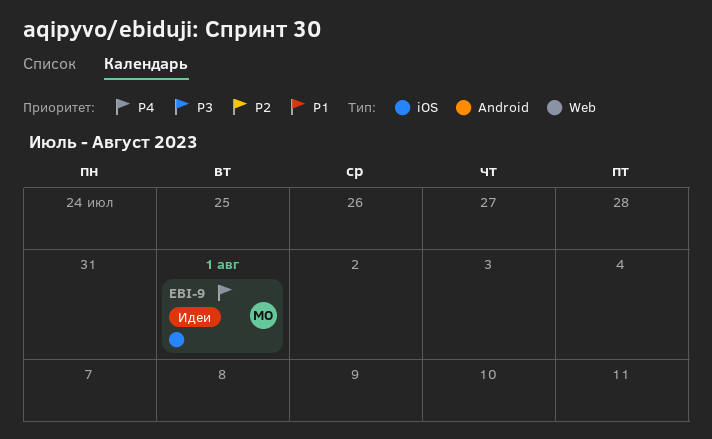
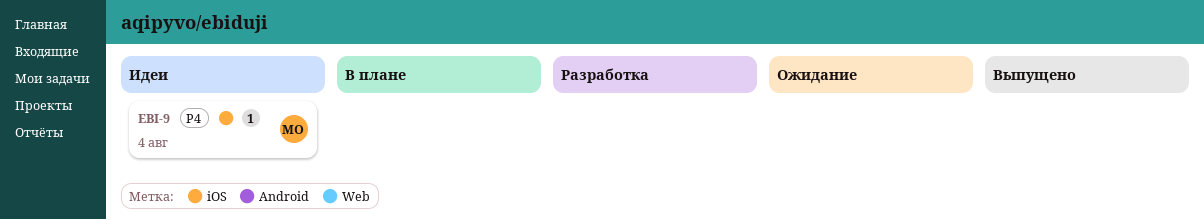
EBI-9, due: Aug 1 -> Aug 4

